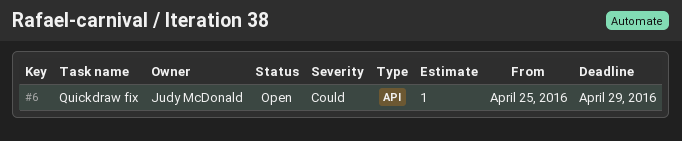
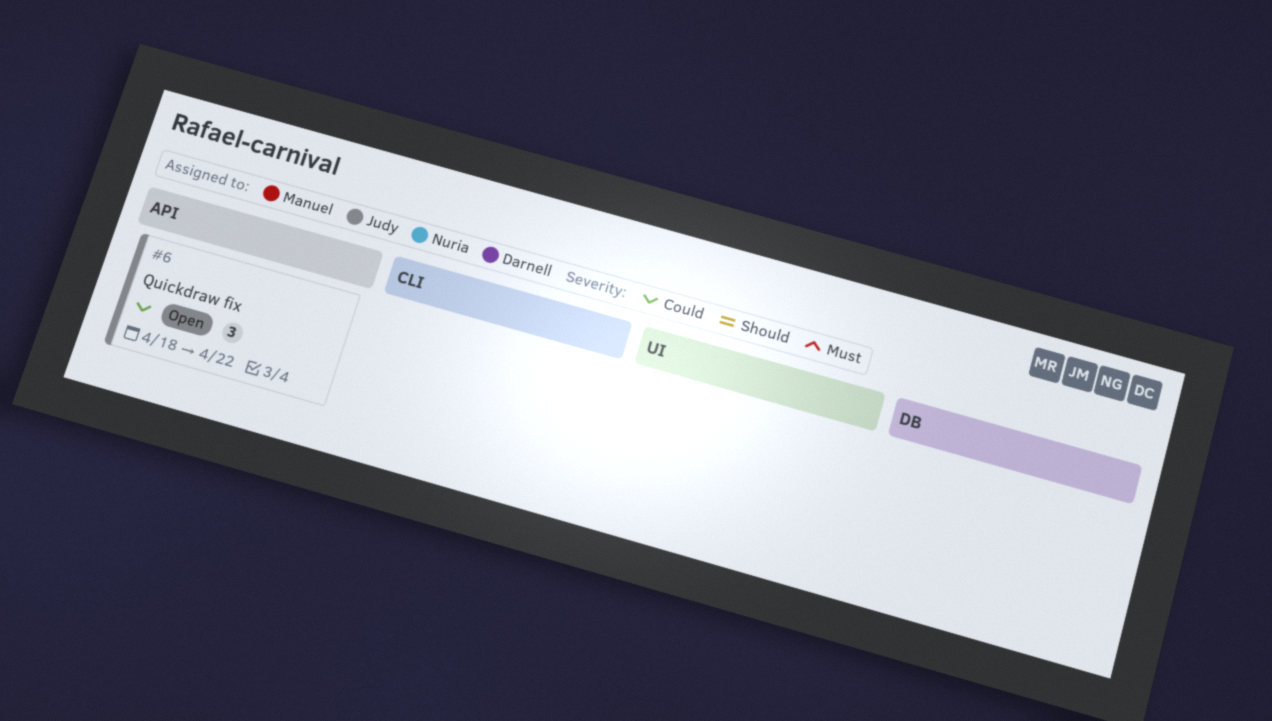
#6, estimate: 1 -> 3
#6, start: Apr 25 -> Apr 18
#6, due: Apr 29 -> Apr 22

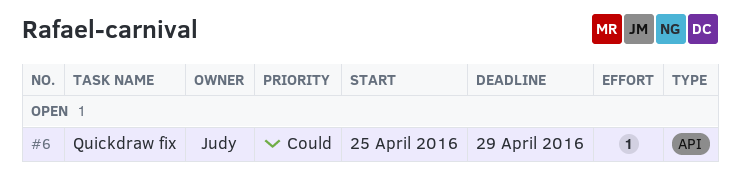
#6, estimate: 3 -> 1
#6, start: Apr 18 -> Apr 25
#6, due: Apr 22 -> Apr 29

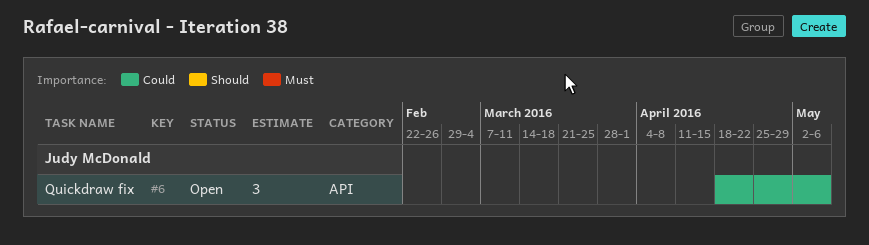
#6, estimate: 1 -> 3
#6, start: Apr 25 -> Apr 18
#6, due: Apr 29 -> May 6

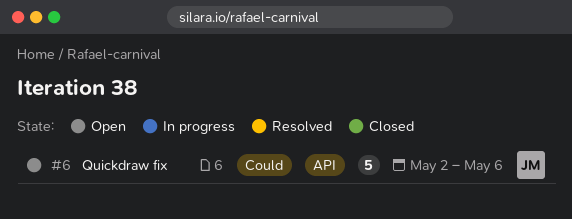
#6, estimate: 3 -> 5
#6, start: Apr 18 -> May 2

